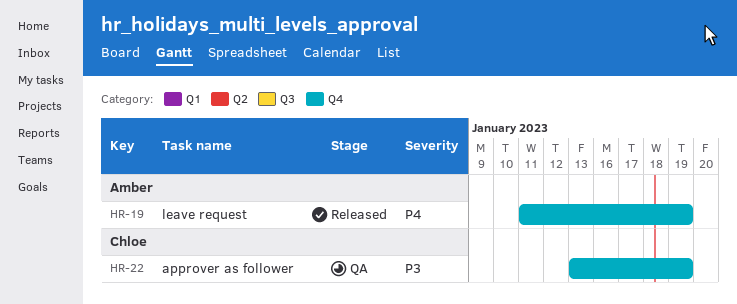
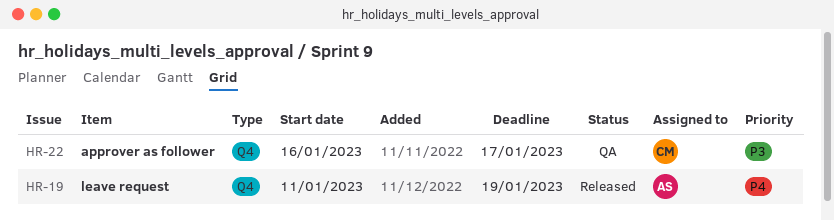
HR-22, start: Jan 13 -> Jan 16
HR-22, due: Jan 19 -> Jan 17

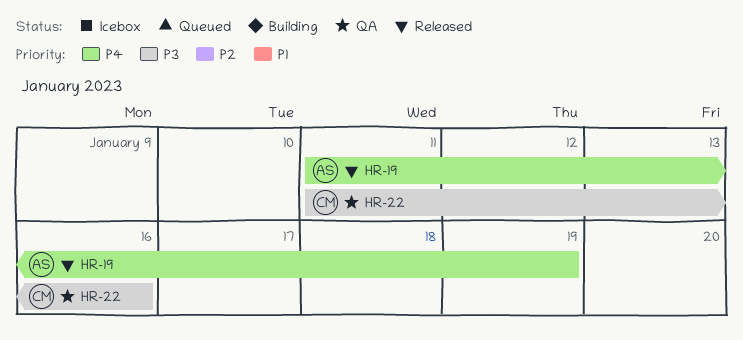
HR-22, start: Jan 16 -> Jan 11
HR-22, due: Jan 17 -> Jan 16

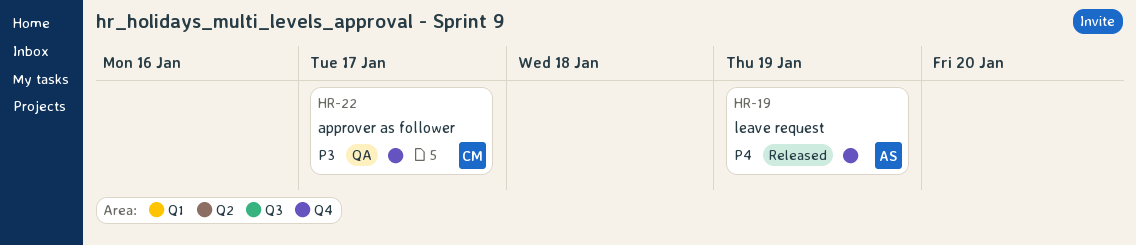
HR-22, due: Jan 16 -> Jan 17

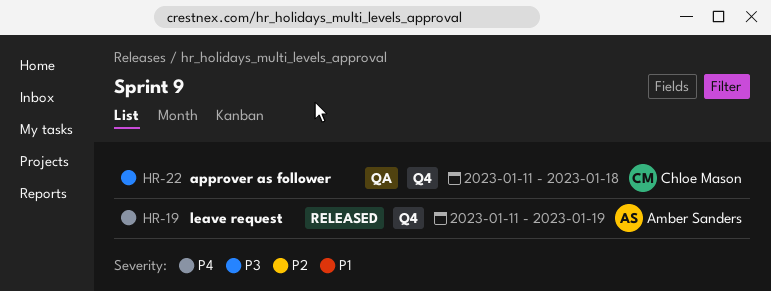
HR-22, due: Jan 17 -> Jan 18

